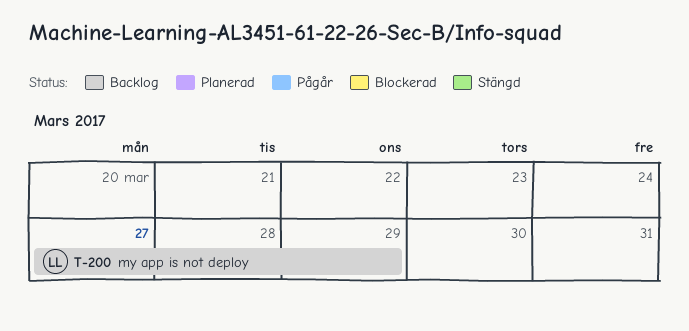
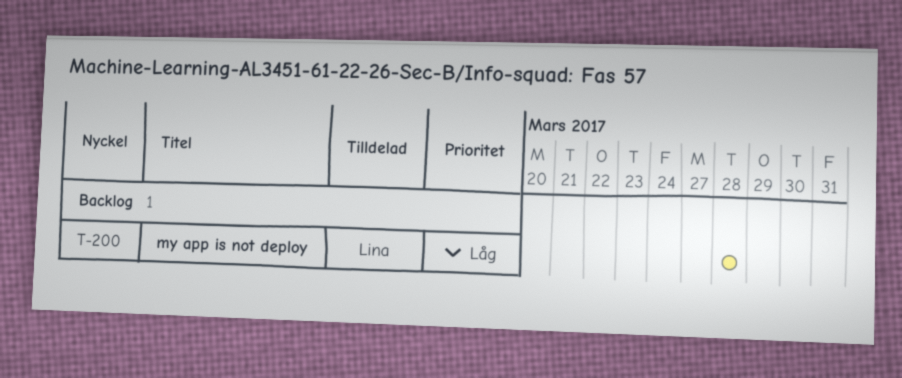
T-200, start: Mar 27 -> Mar 28
T-200, due: Mar 29 -> Mar 28

